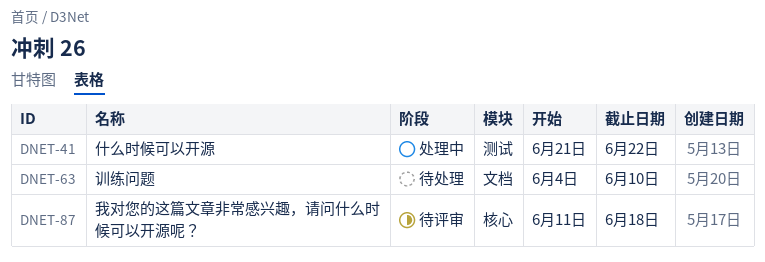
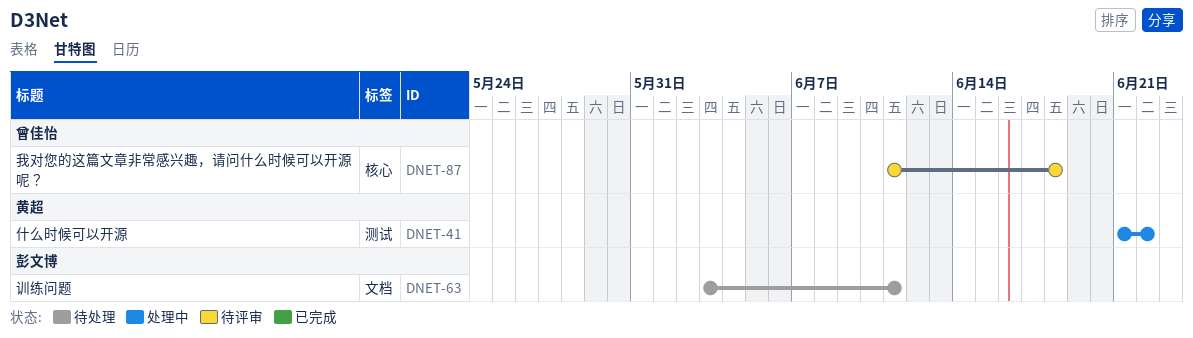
DNET-63, start: Jun 4 -> Jun 3
DNET-63, due: Jun 10 -> Jun 11

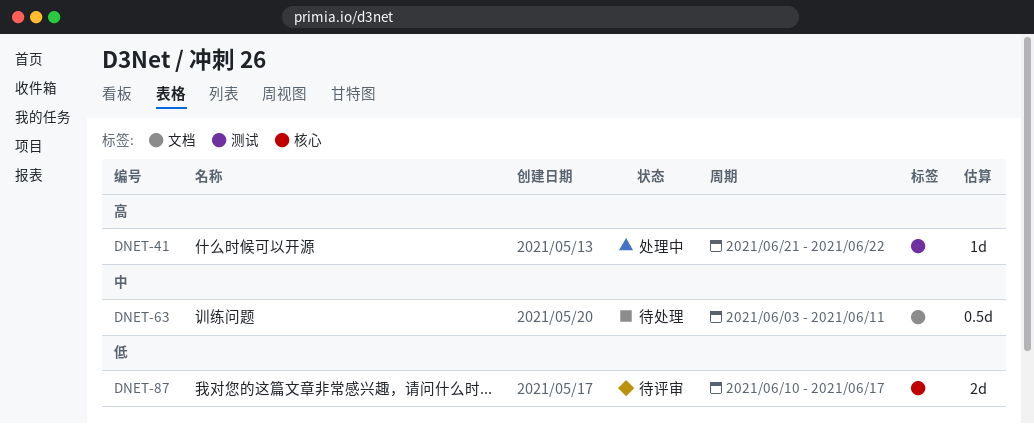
DNET-87, start: Jun 11 -> Jun 10
DNET-87, due: Jun 18 -> Jun 17

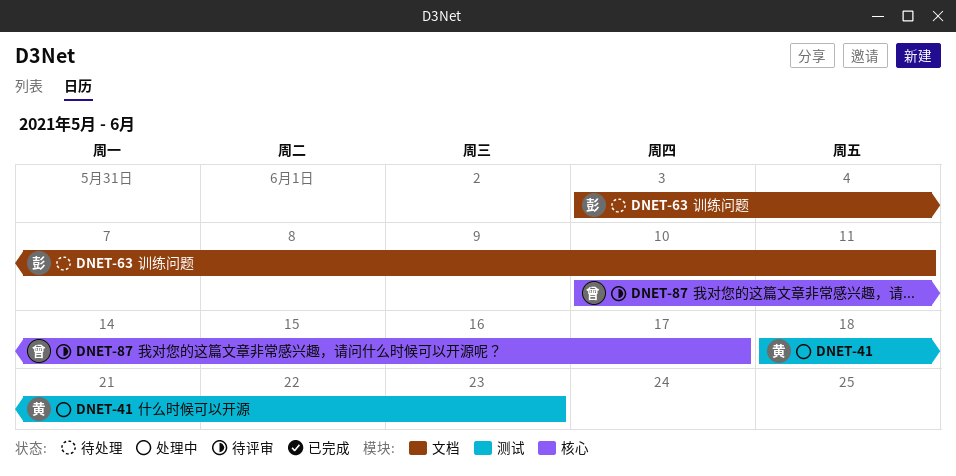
DNET-41, start: Jun 21 -> Jun 18
DNET-41, due: Jun 22 -> Jun 23

